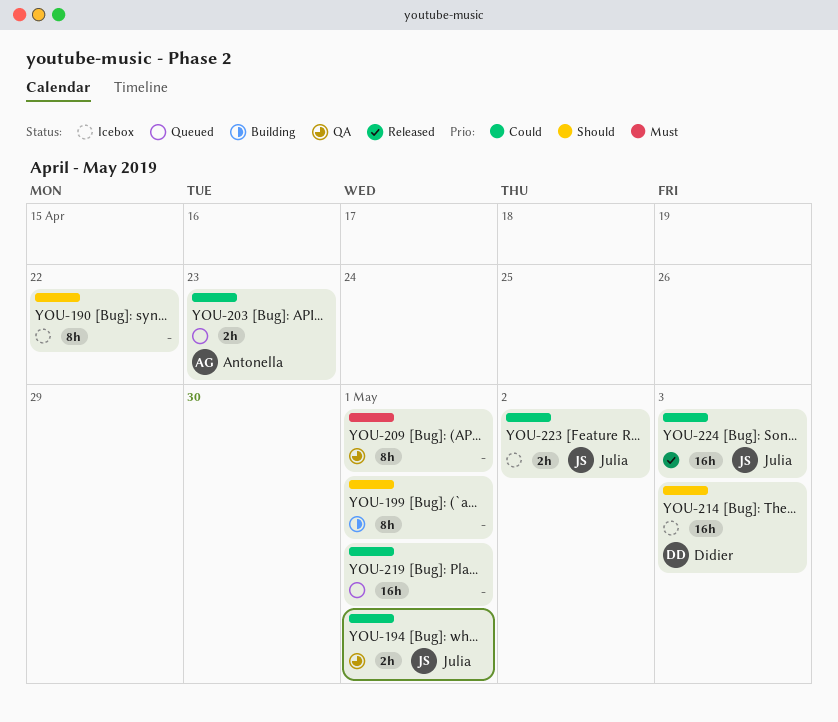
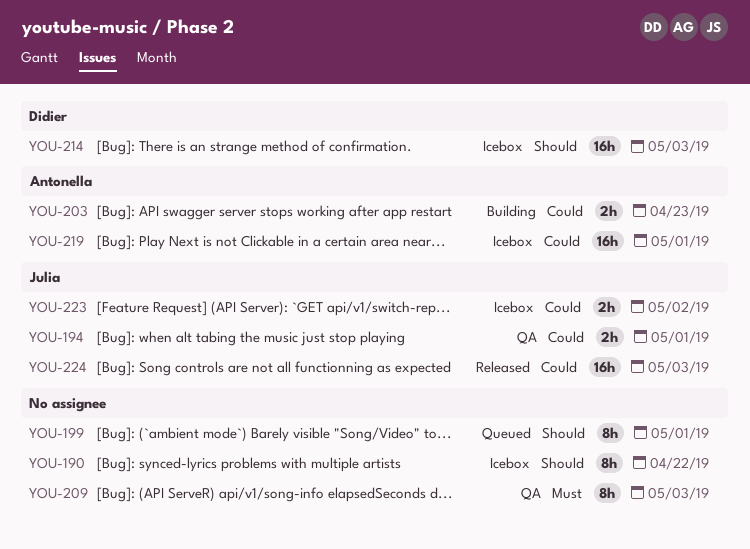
YOU-199, status: Building -> Queued
YOU-203, status: Queued -> Building
YOU-209, due: May 1 -> May 3
YOU-219, status: Queued -> Icebox
YOU-219, owner: none -> Antonella

